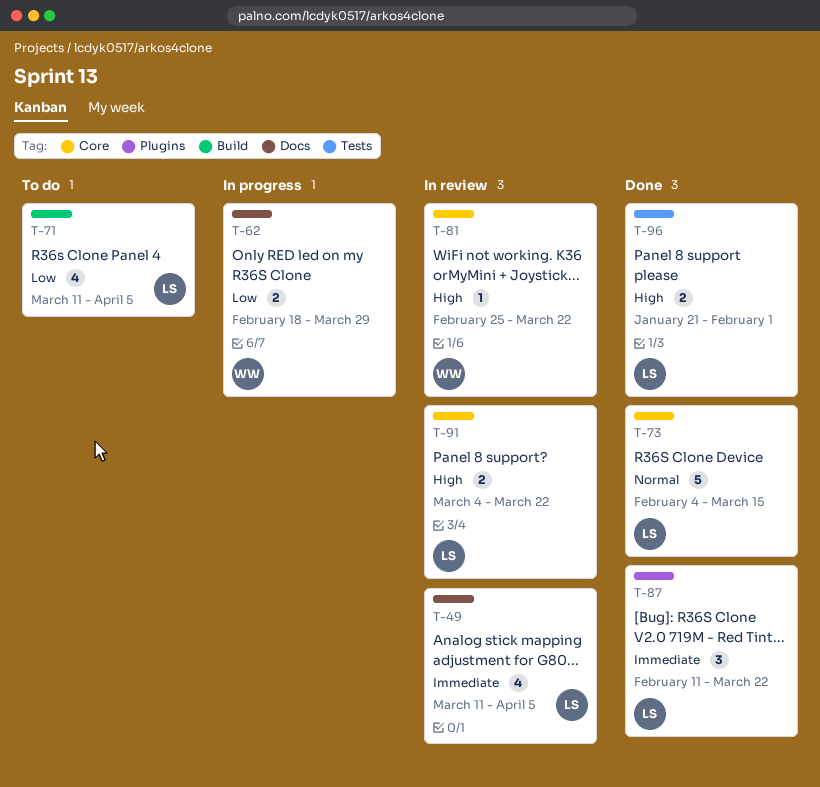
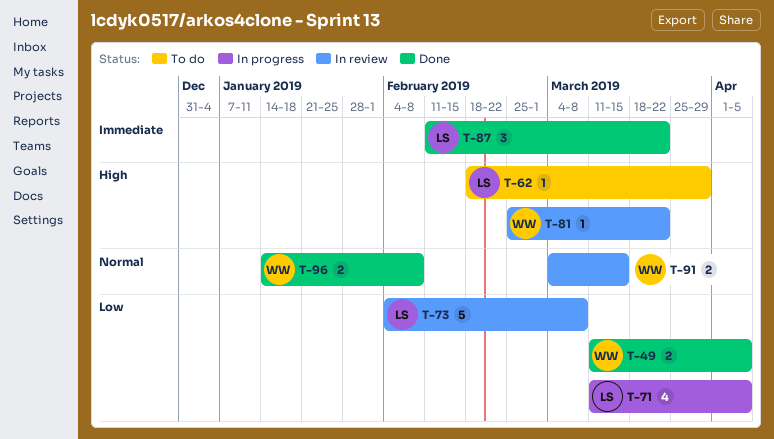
T-49, status: In review -> Done
T-49, owner: LS -> WW
T-49, priority: Immediate -> Low
T-49, estimate: 4 -> 2
T-62, status: In progress -> To do
T-62, owner: WW -> LS
T-62, priority: Low -> High
T-62, estimate: 2 -> 1
T-71, status: To do -> In progress
T-73, status: Done -> In review
T-73, priority: Normal -> Low
T-73, due: Mar 15 -> Mar 8
T-91, owner: LS -> WW
T-91, priority: High -> Normal
T-91, due: Mar 22 -> Mar 15
T-96, owner: LS -> WW
T-96, priority: High -> Normal
T-96, start: Jan 21 -> Jan 14
T-96, due: Feb 1 -> Feb 8

